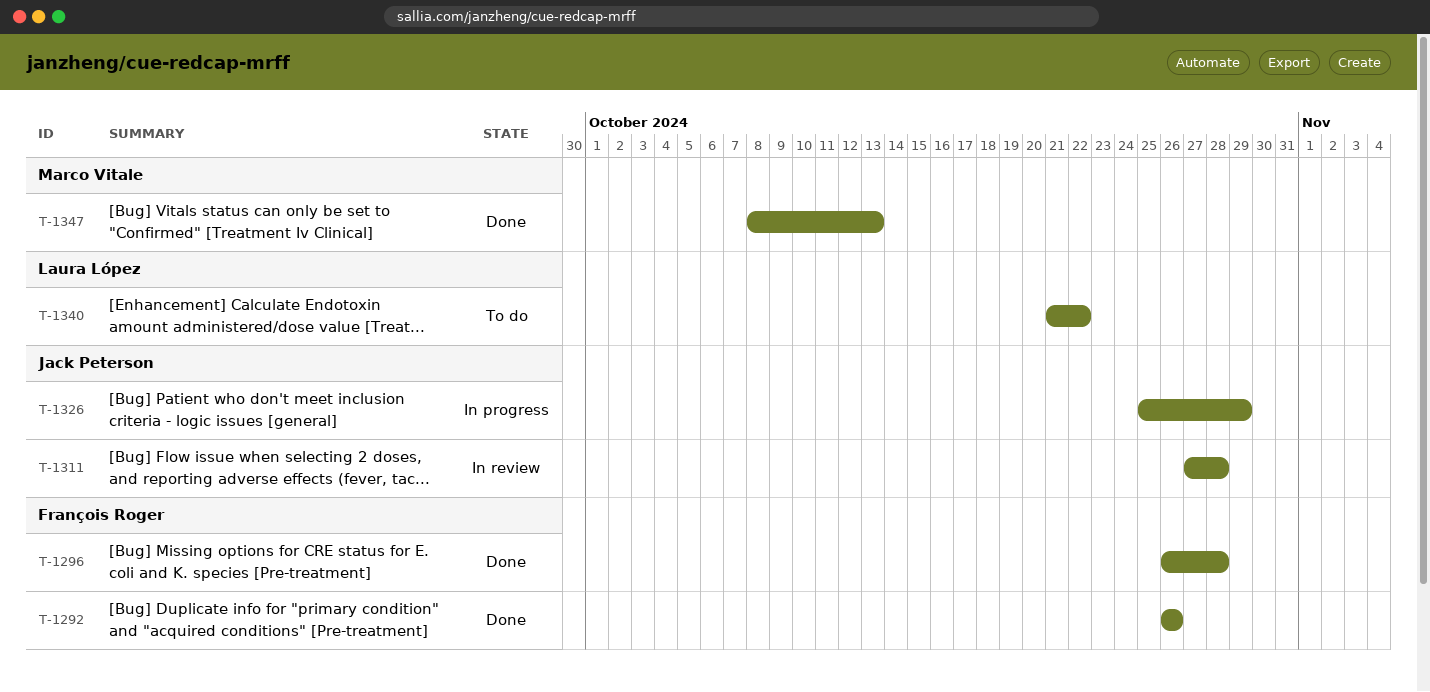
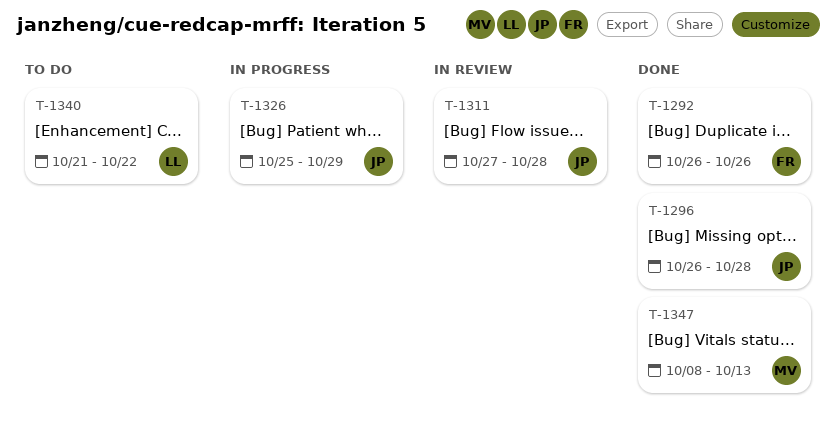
T-1296, owner: François Roger -> Jack Peterson

